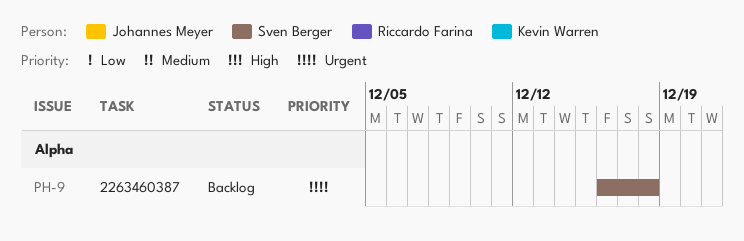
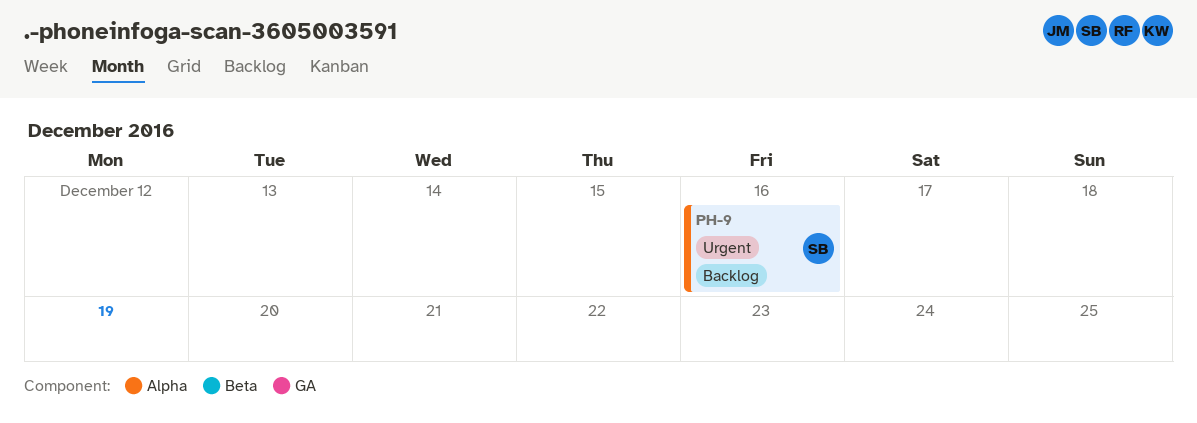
PH-9, due: Dec 18 -> Dec 16

